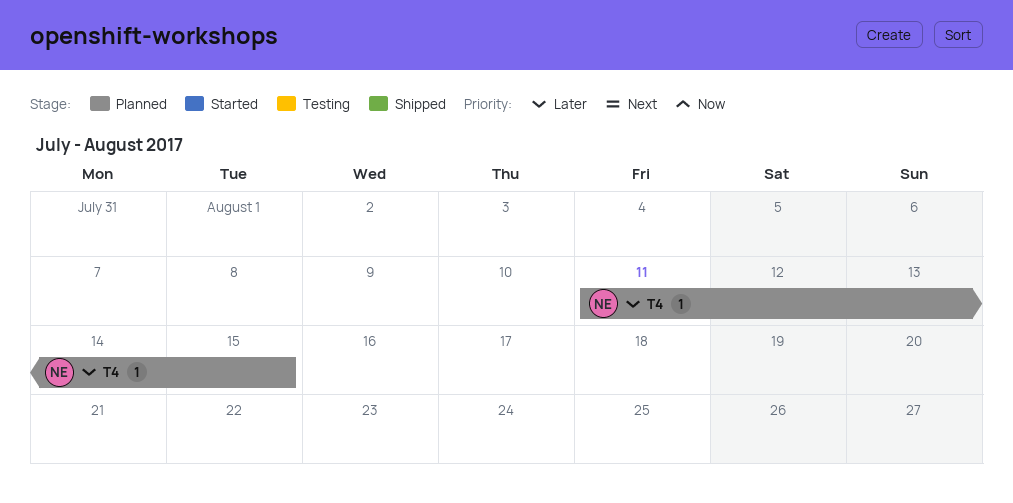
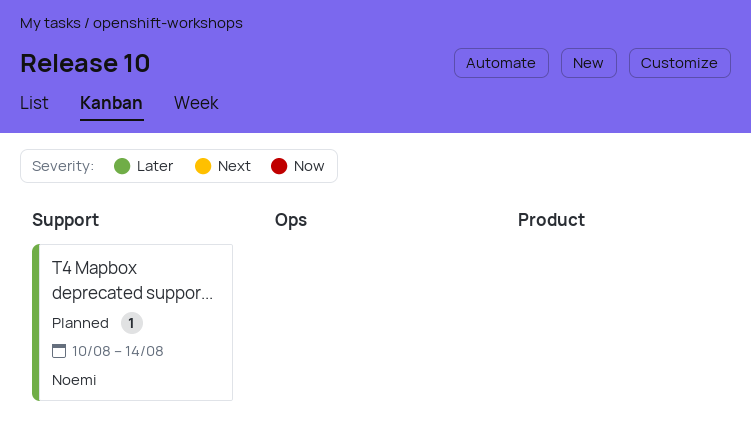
T4, start: Aug 11 -> Aug 10
T4, due: Aug 15 -> Aug 14

